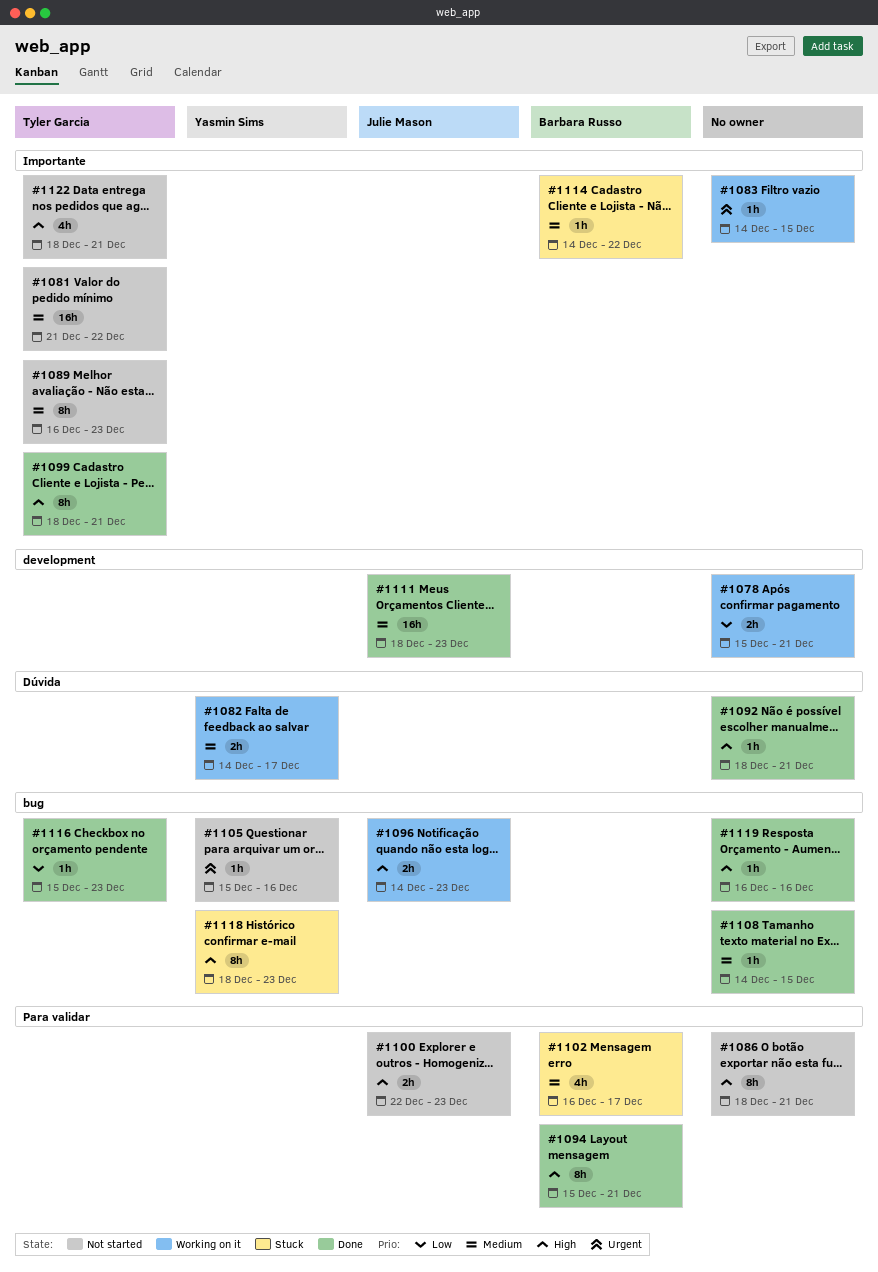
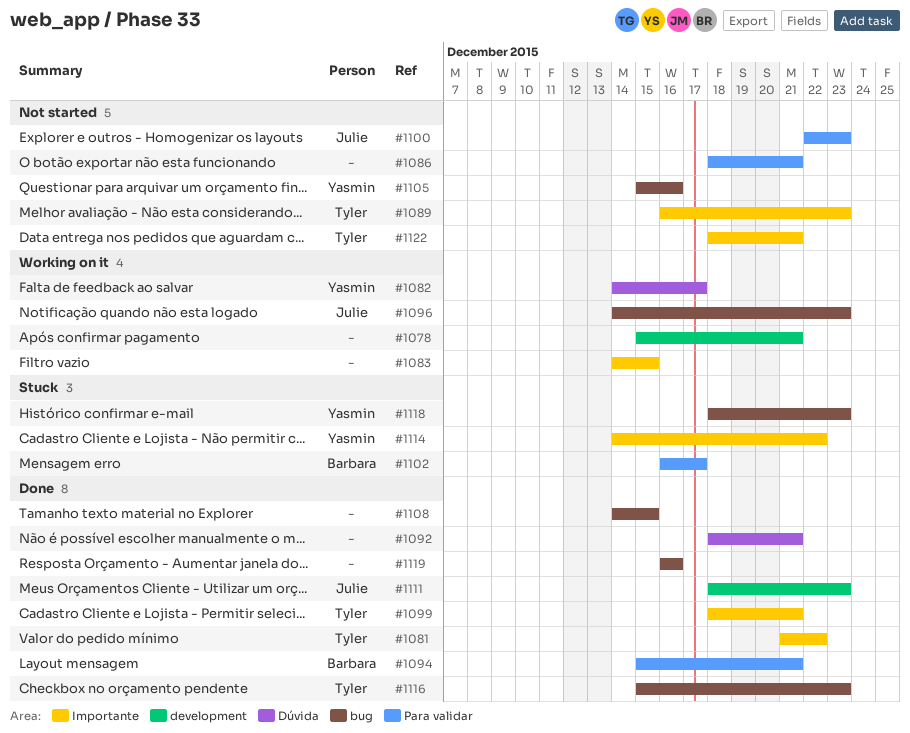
#1081, status: Not started -> Done
#1114, owner: Barbara Russo -> Yasmin Sims

